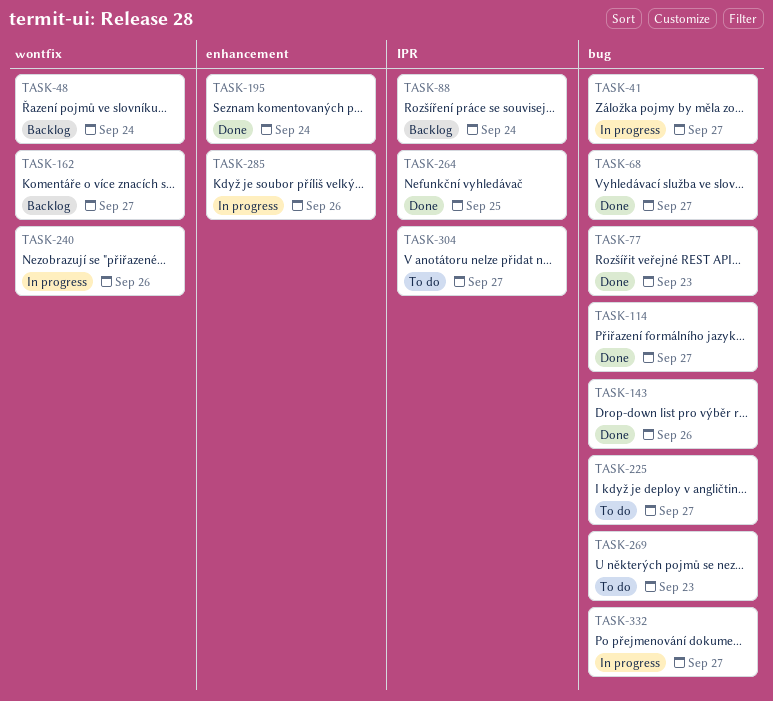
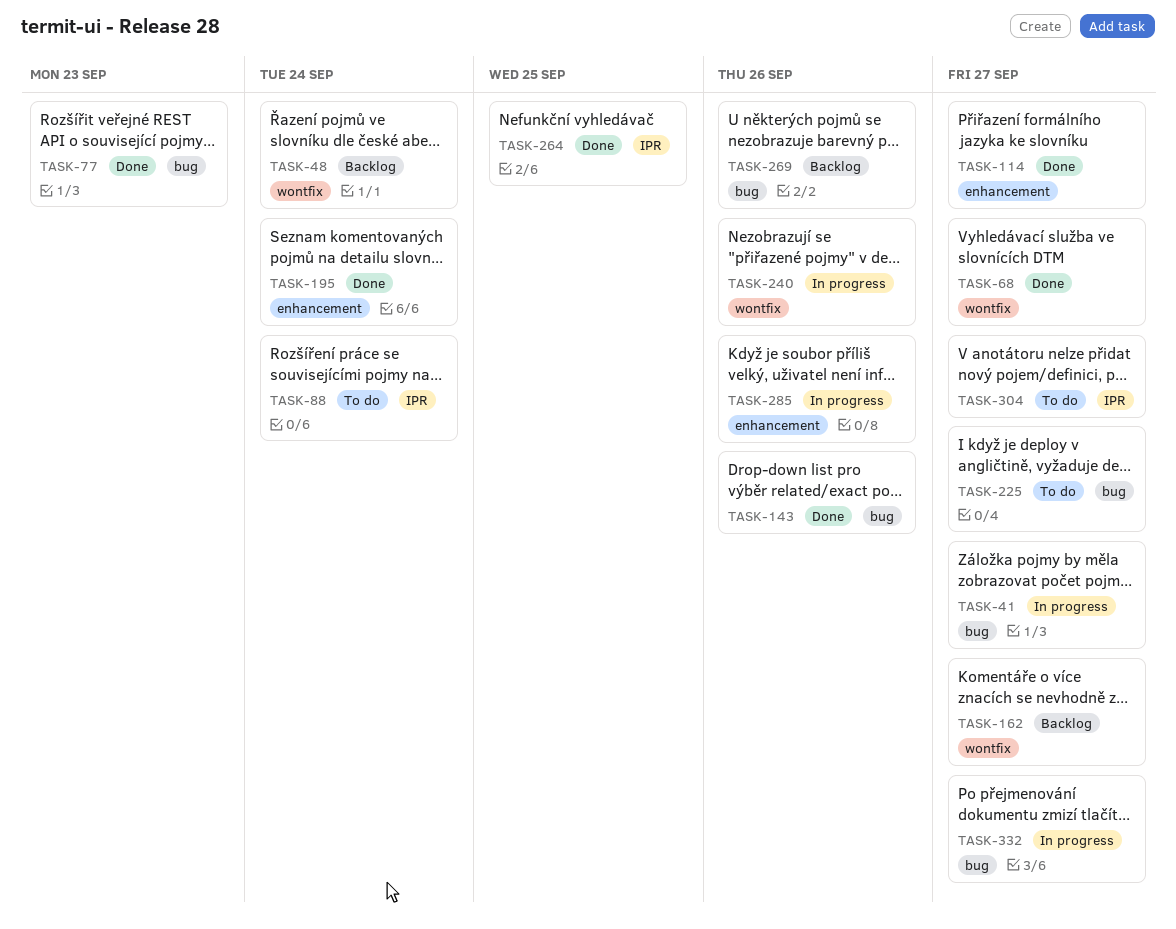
TASK-68, label: bug -> wontfix
TASK-88, status: Backlog -> To do
TASK-114, label: bug -> enhancement
TASK-269, status: To do -> Backlog
TASK-269, due: Sep 23 -> Sep 26

